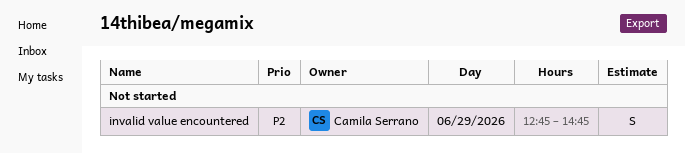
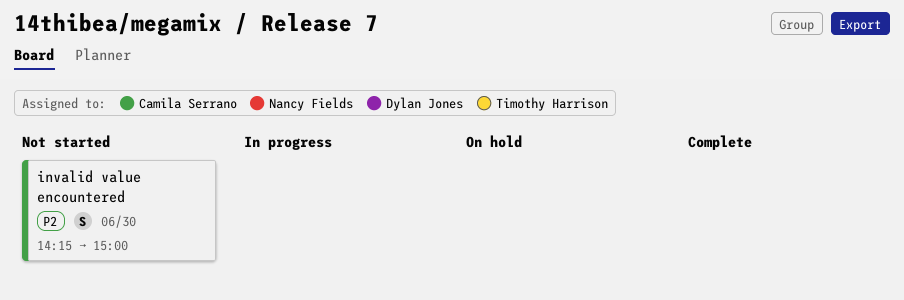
invalid value encountered, day: Jun 29 -> Jun 30
invalid value encountered, begins: 12:45 -> 14:15
invalid value encountered, ends: 14:45 -> 15:00

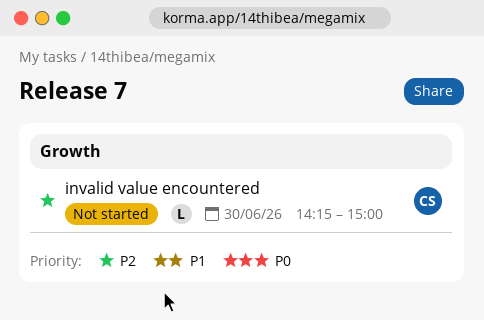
invalid value encountered, estimate: S -> L

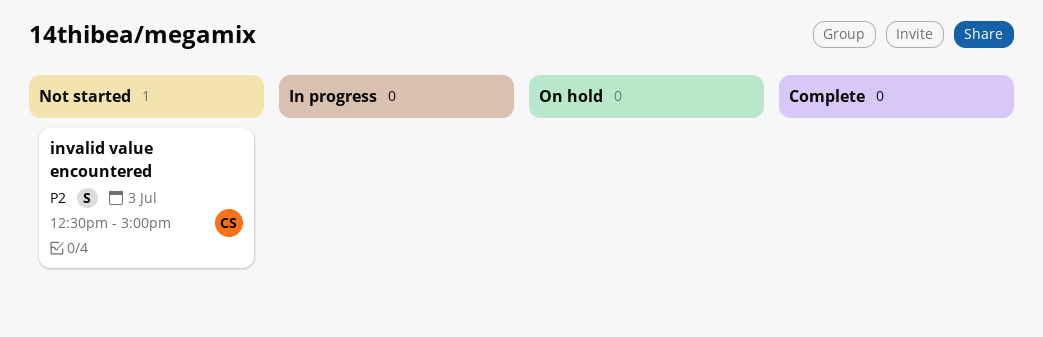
invalid value encountered, estimate: L -> S
invalid value encountered, day: Jun 30 -> Jul 3
invalid value encountered, begins: 14:15 -> 12:30

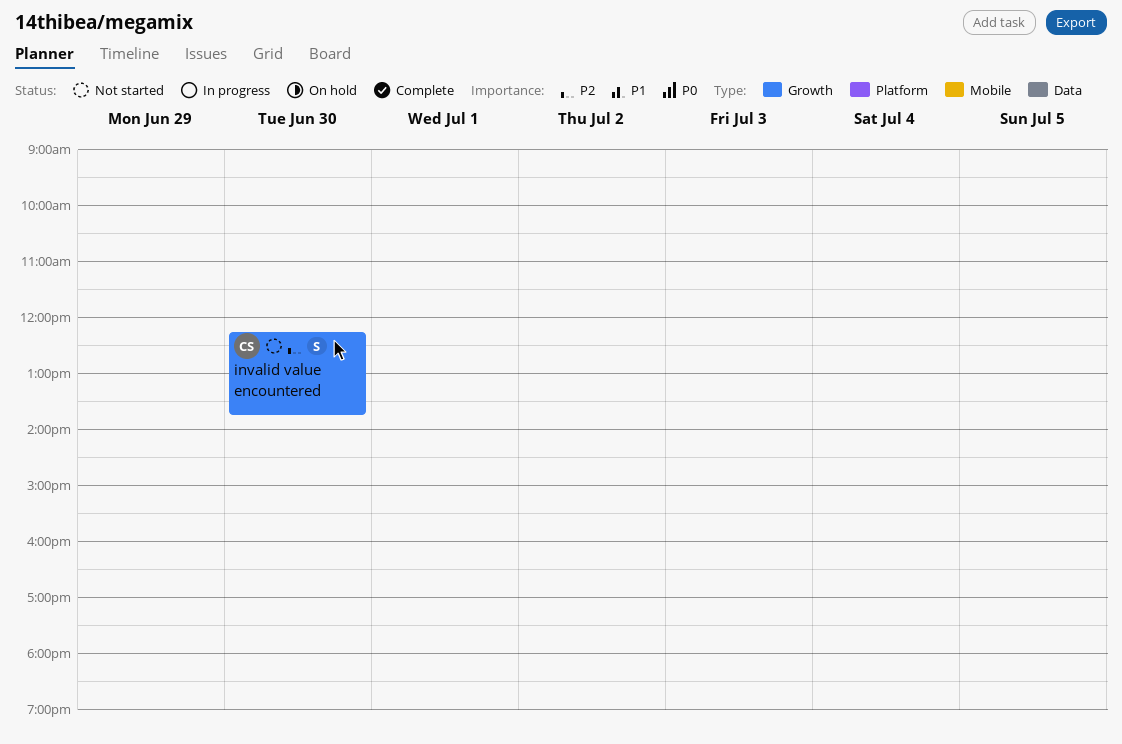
invalid value encountered, day: Jul 3 -> Jun 30
invalid value encountered, begins: 12:30 -> 12:15
invalid value encountered, ends: 15:00 -> 13:45

